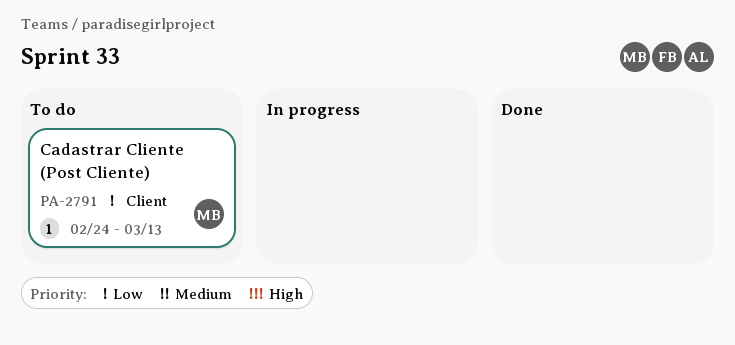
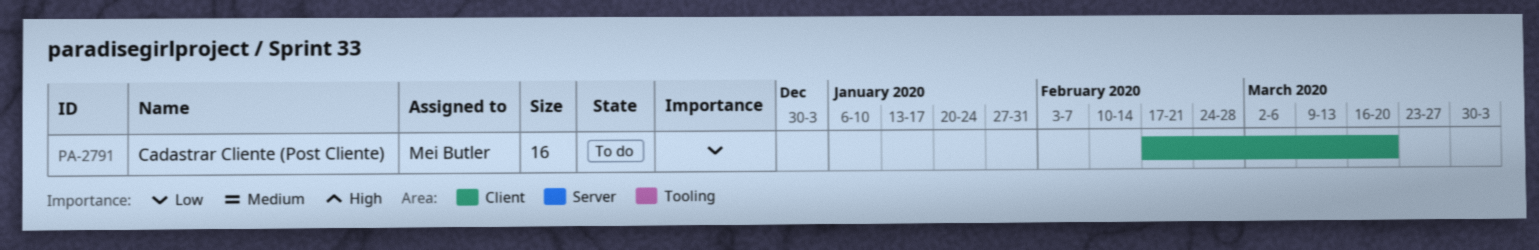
PA-2791, estimate: 1 -> 16
PA-2791, start: Feb 24 -> Feb 17
PA-2791, due: Mar 13 -> Mar 20

